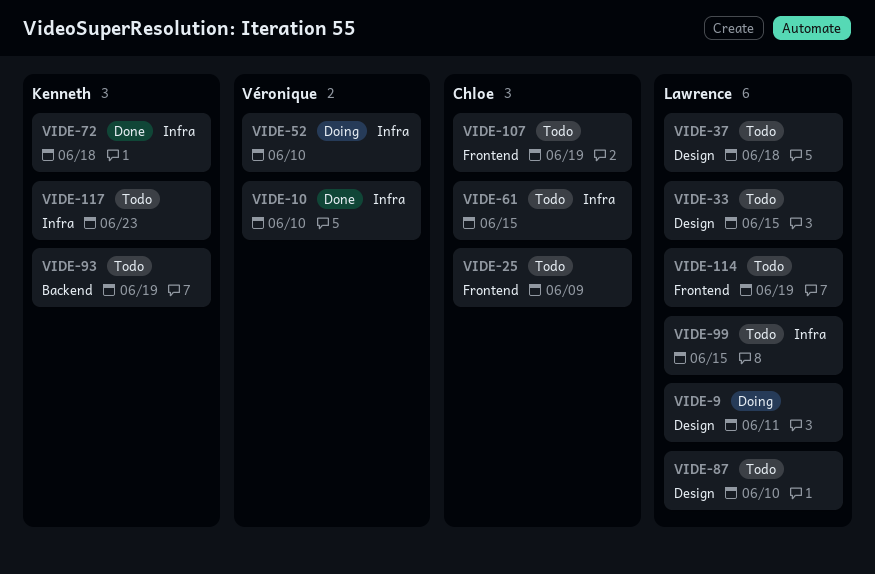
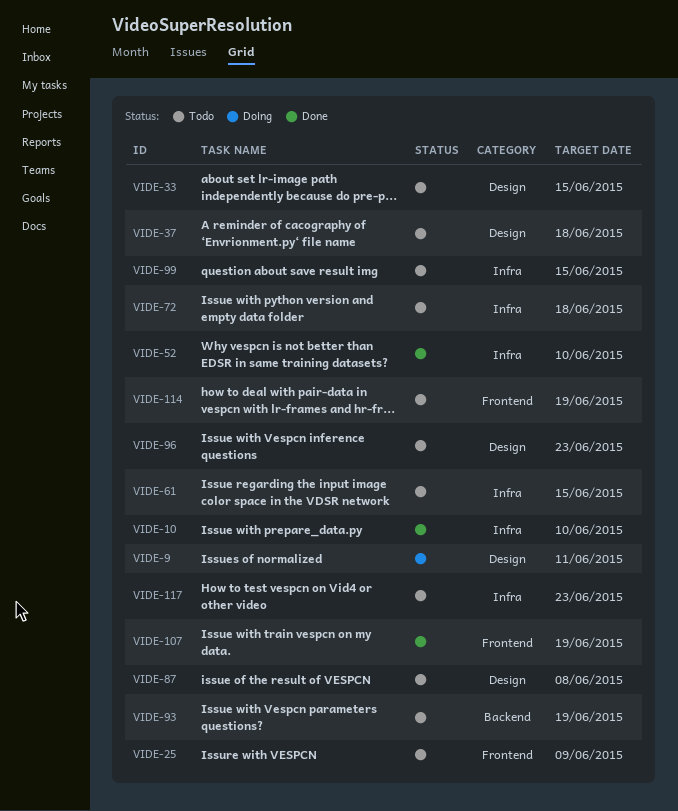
VIDE-52, status: Doing -> Done
VIDE-72, status: Done -> Todo
VIDE-87, due: Jun 10 -> Jun 8
VIDE-96: none -> present
VIDE-107, status: Todo -> Done

